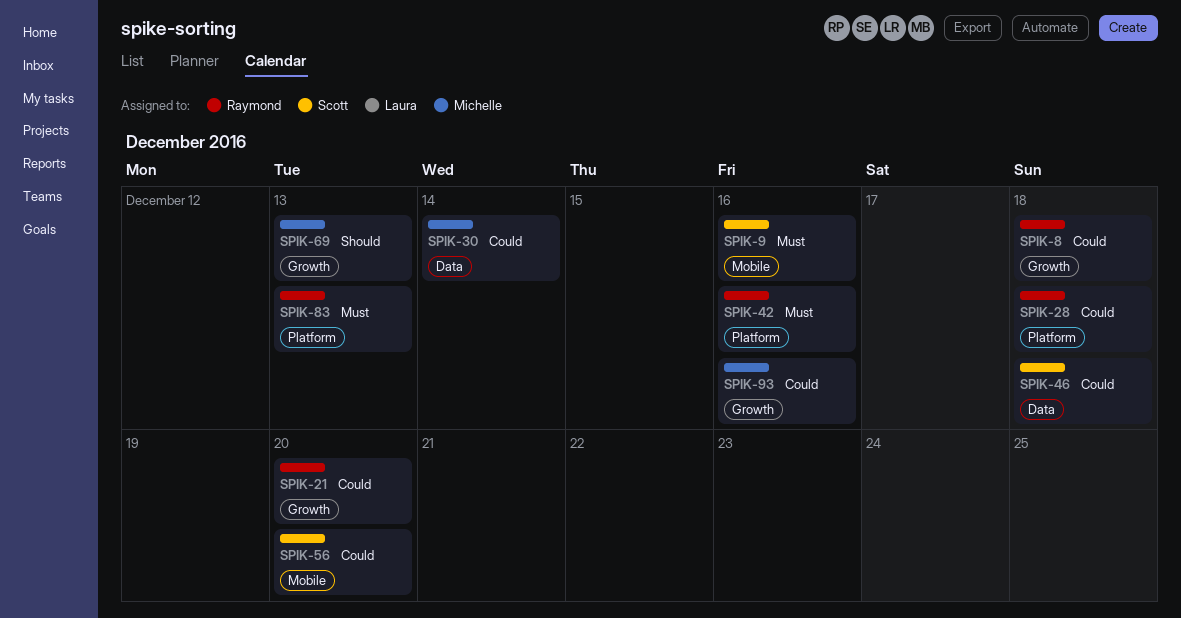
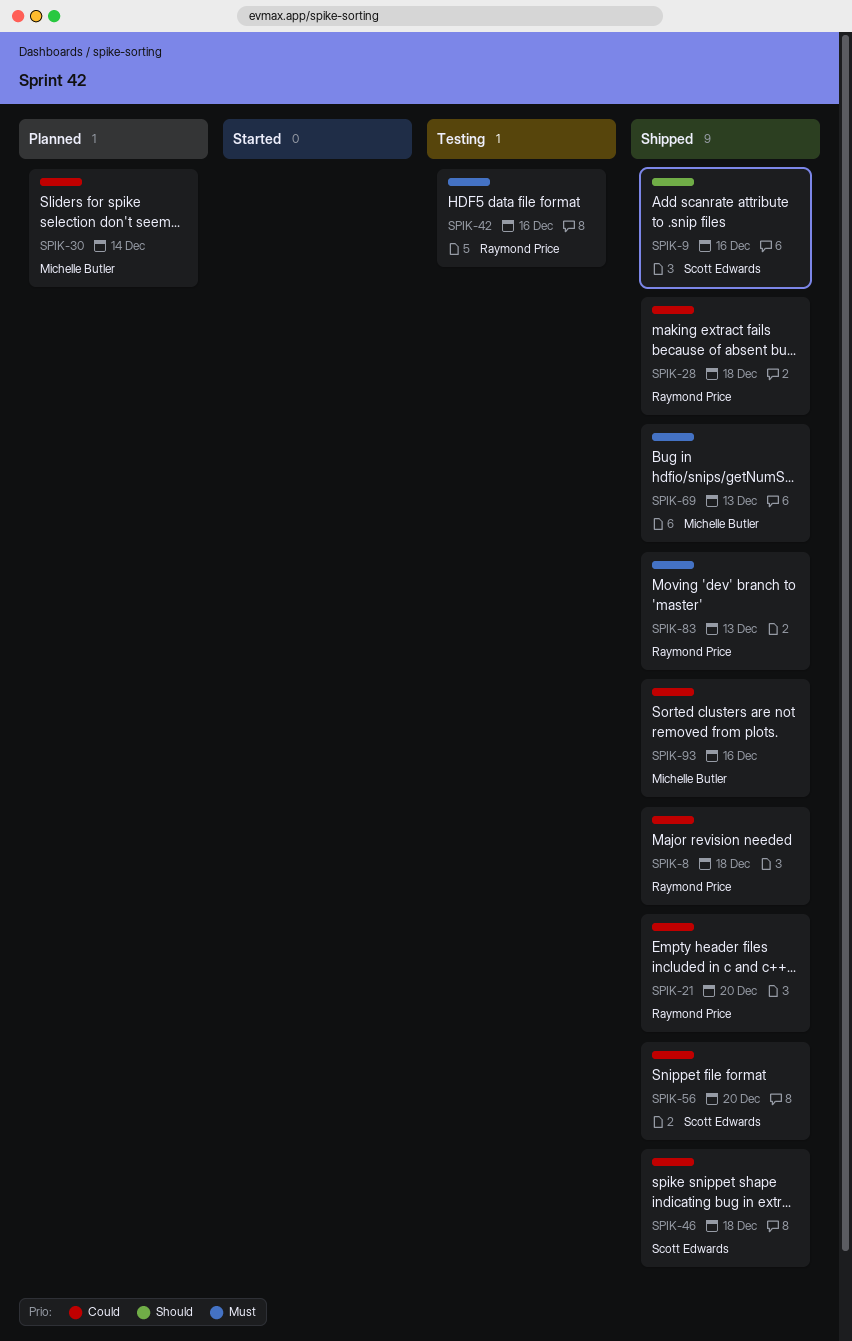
SPIK-9, priority: Must -> Should
SPIK-69, priority: Should -> Must

